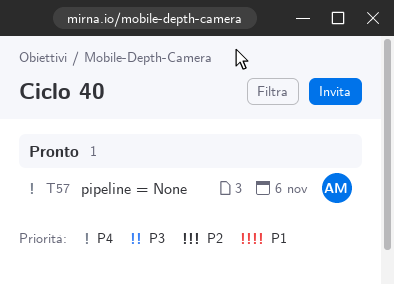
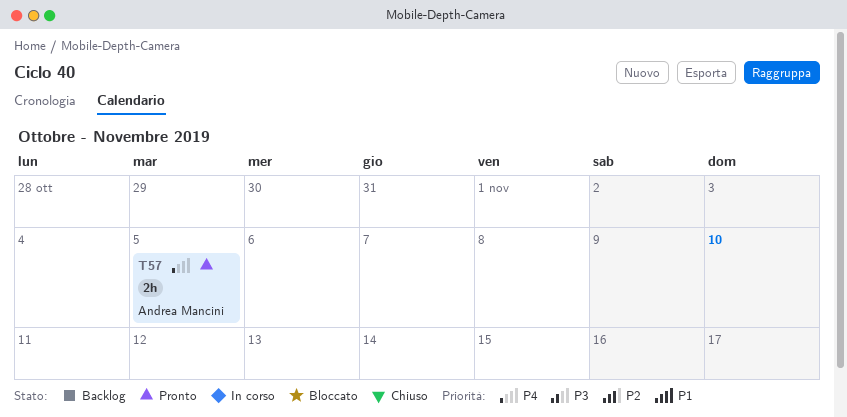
T57, due: Nov 6 -> Nov 5

